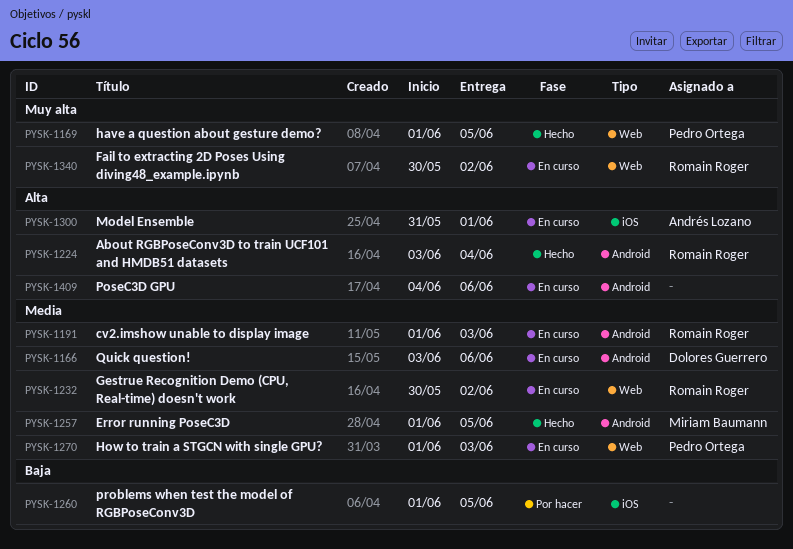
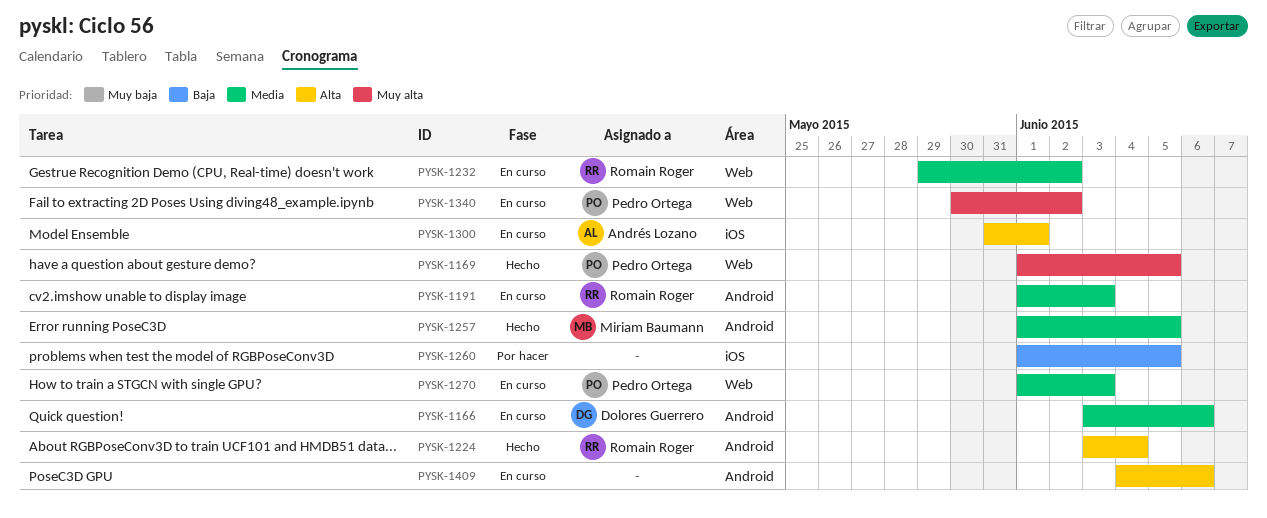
PYSK-1232, start: May 30 -> May 29
PYSK-1340, owner: Romain Roger -> Pedro Ortega

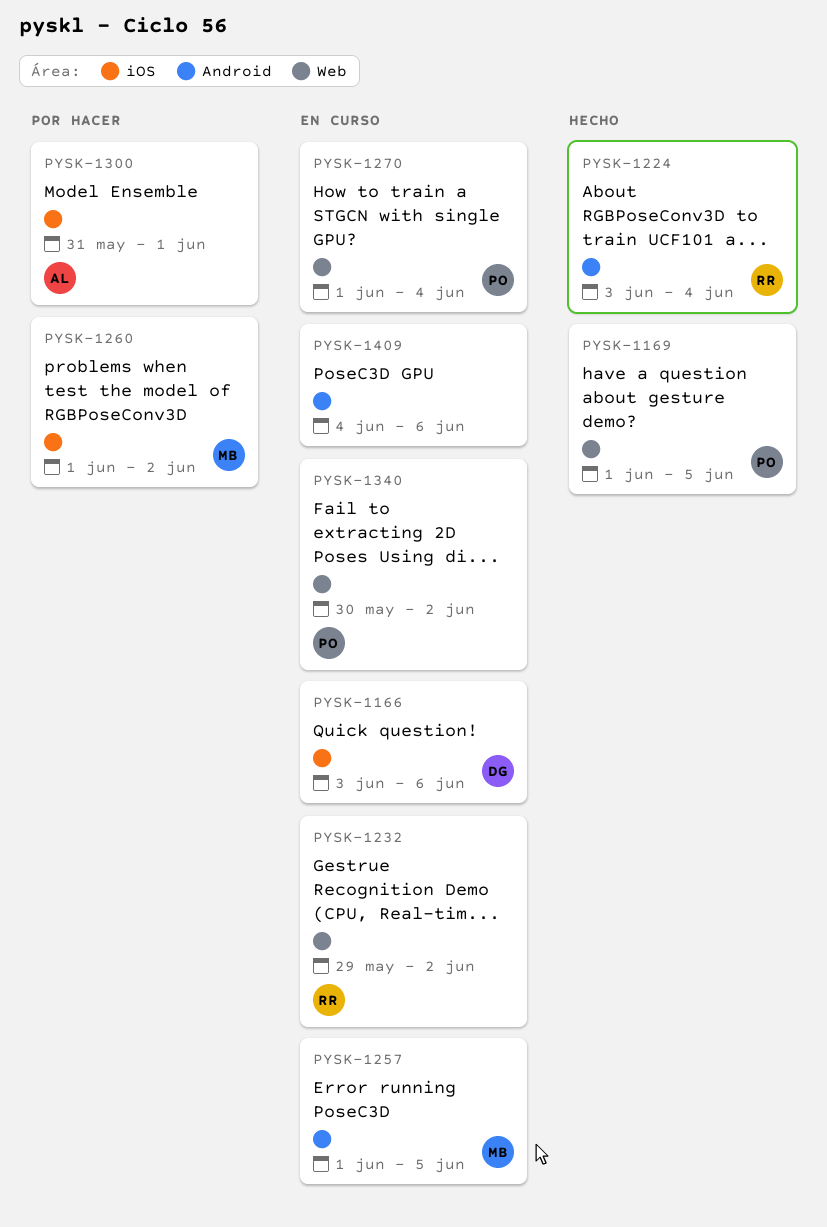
PYSK-1166, label: Android -> iOS
PYSK-1191: present -> none
PYSK-1257, status: Hecho -> En curso
PYSK-1260, owner: none -> Miriam Baumann
PYSK-1260, due: Jun 5 -> Jun 2
PYSK-1270, due: Jun 3 -> Jun 4
PYSK-1300, status: En curso -> Por hacer

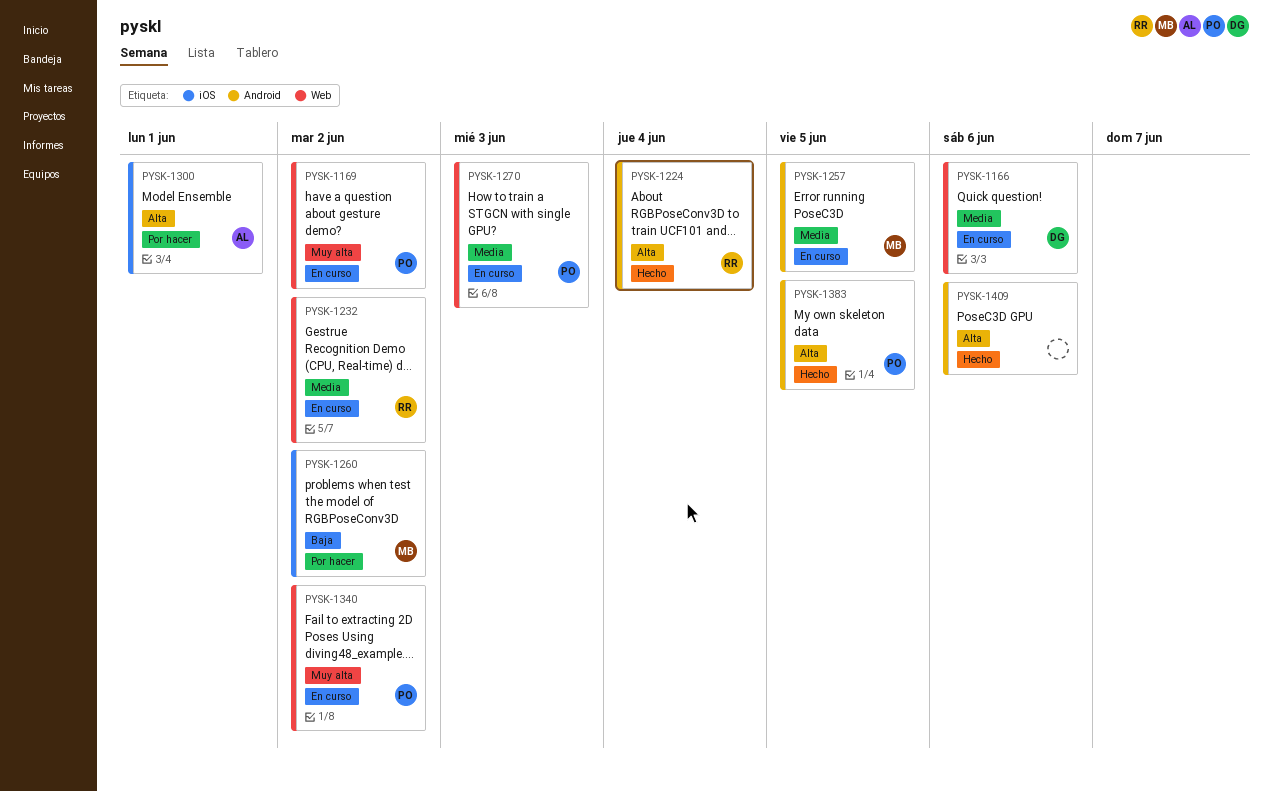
PYSK-1166, label: iOS -> Web
PYSK-1169, status: Hecho -> En curso
PYSK-1169, due: Jun 5 -> Jun 2
PYSK-1270, due: Jun 4 -> Jun 3
PYSK-1383: none -> present
PYSK-1409, status: En curso -> Hecho

